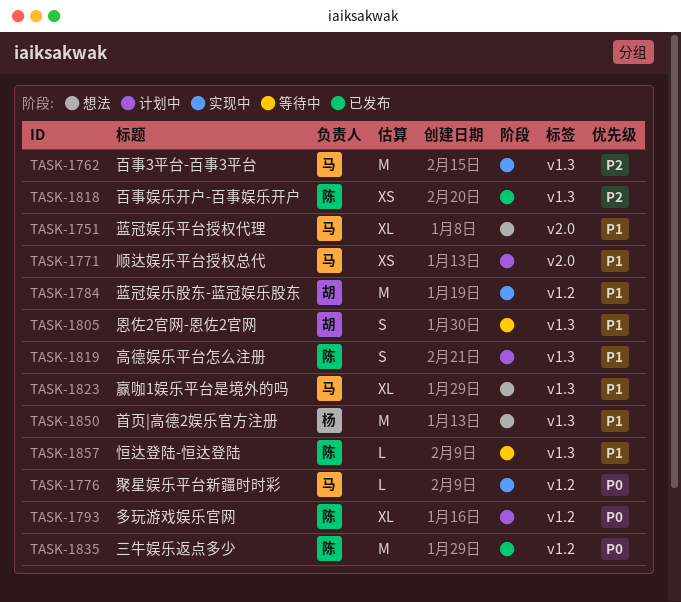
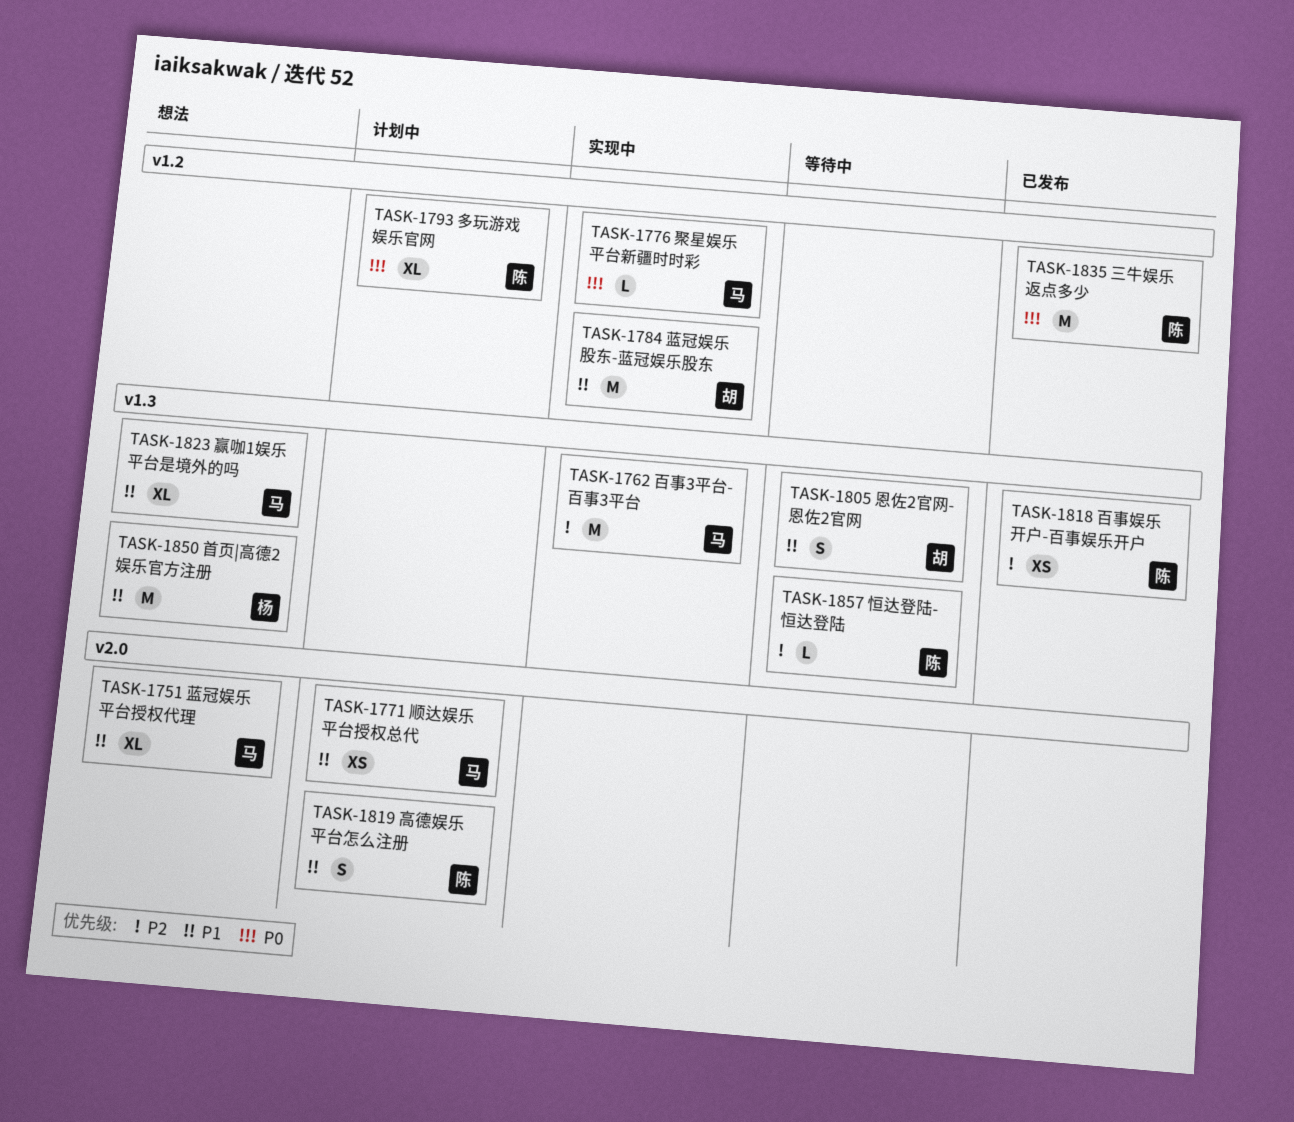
TASK-1819, label: v1.3 -> v2.0
TASK-1857, priority: P1 -> P2

